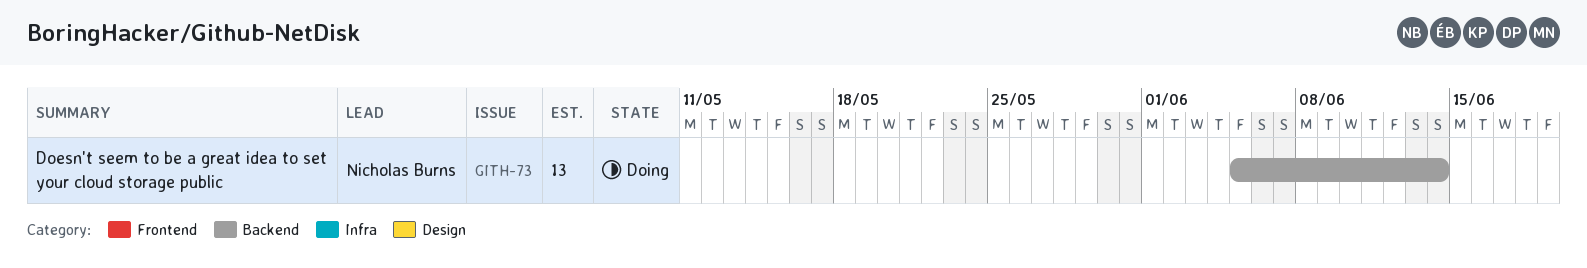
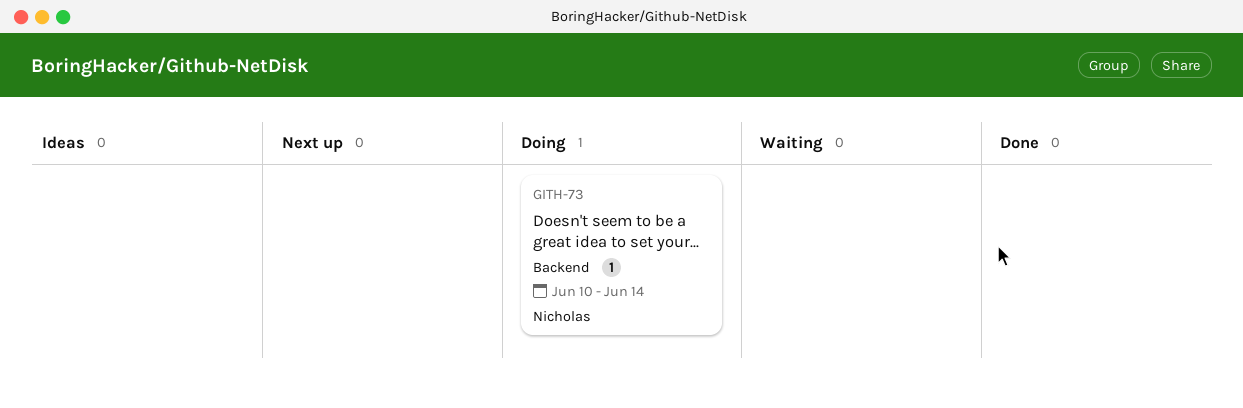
GITH-73, estimate: 13 -> 1
GITH-73, start: Jun 5 -> Jun 10

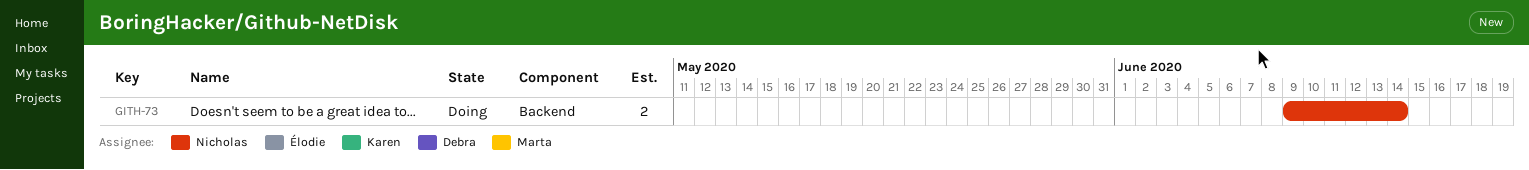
GITH-73, estimate: 1 -> 2
GITH-73, start: Jun 10 -> Jun 9

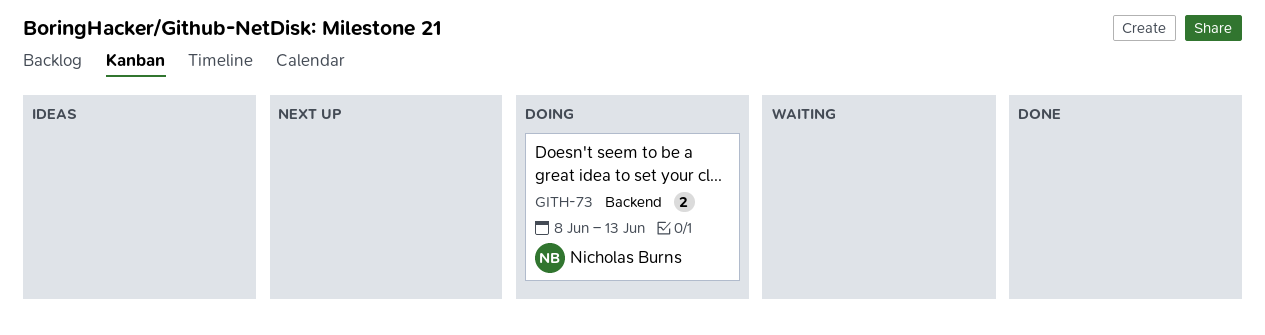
GITH-73, start: Jun 9 -> Jun 8
GITH-73, due: Jun 14 -> Jun 13

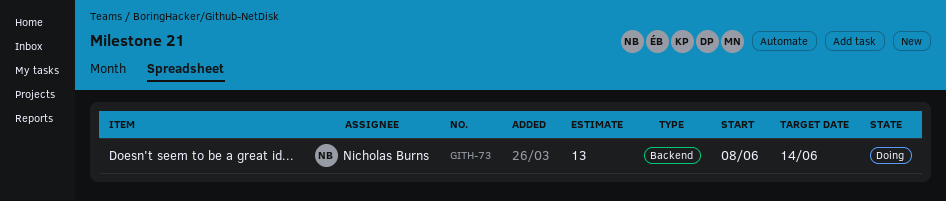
GITH-73, estimate: 2 -> 13
GITH-73, due: Jun 13 -> Jun 14

